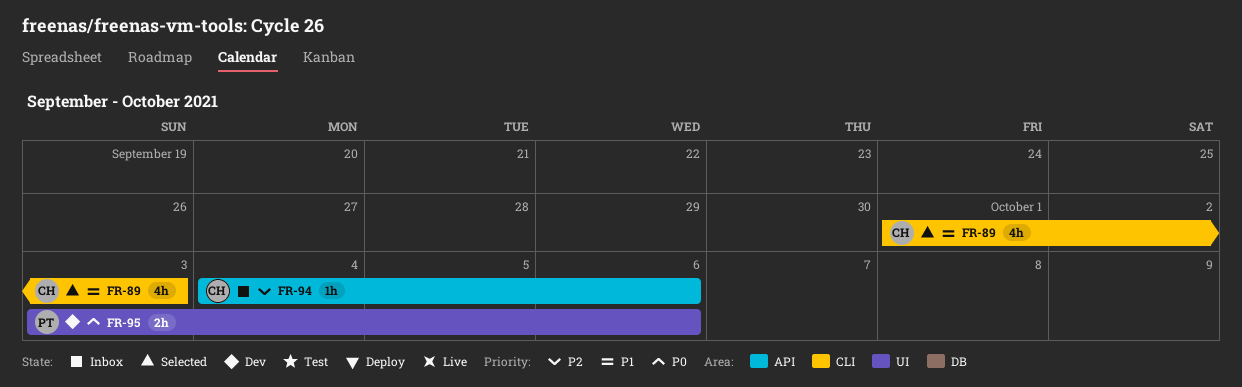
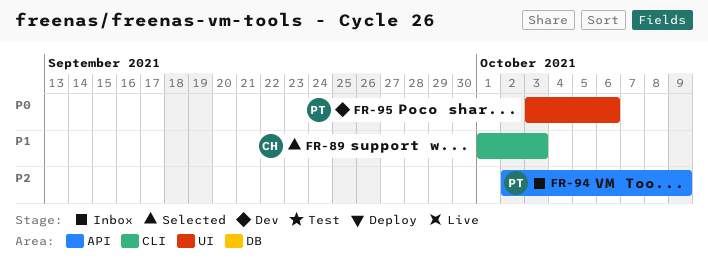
FR-94, owner: CH -> PT
FR-94, start: Oct 4 -> Oct 2
FR-94, due: Oct 6 -> Oct 9

